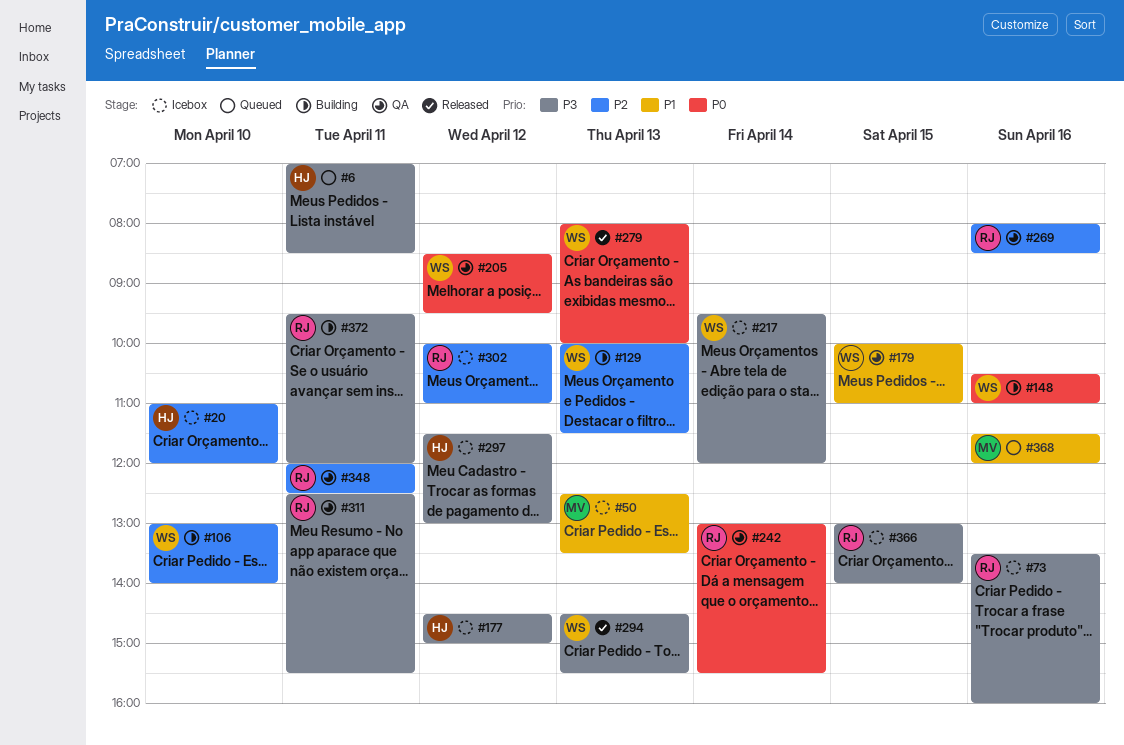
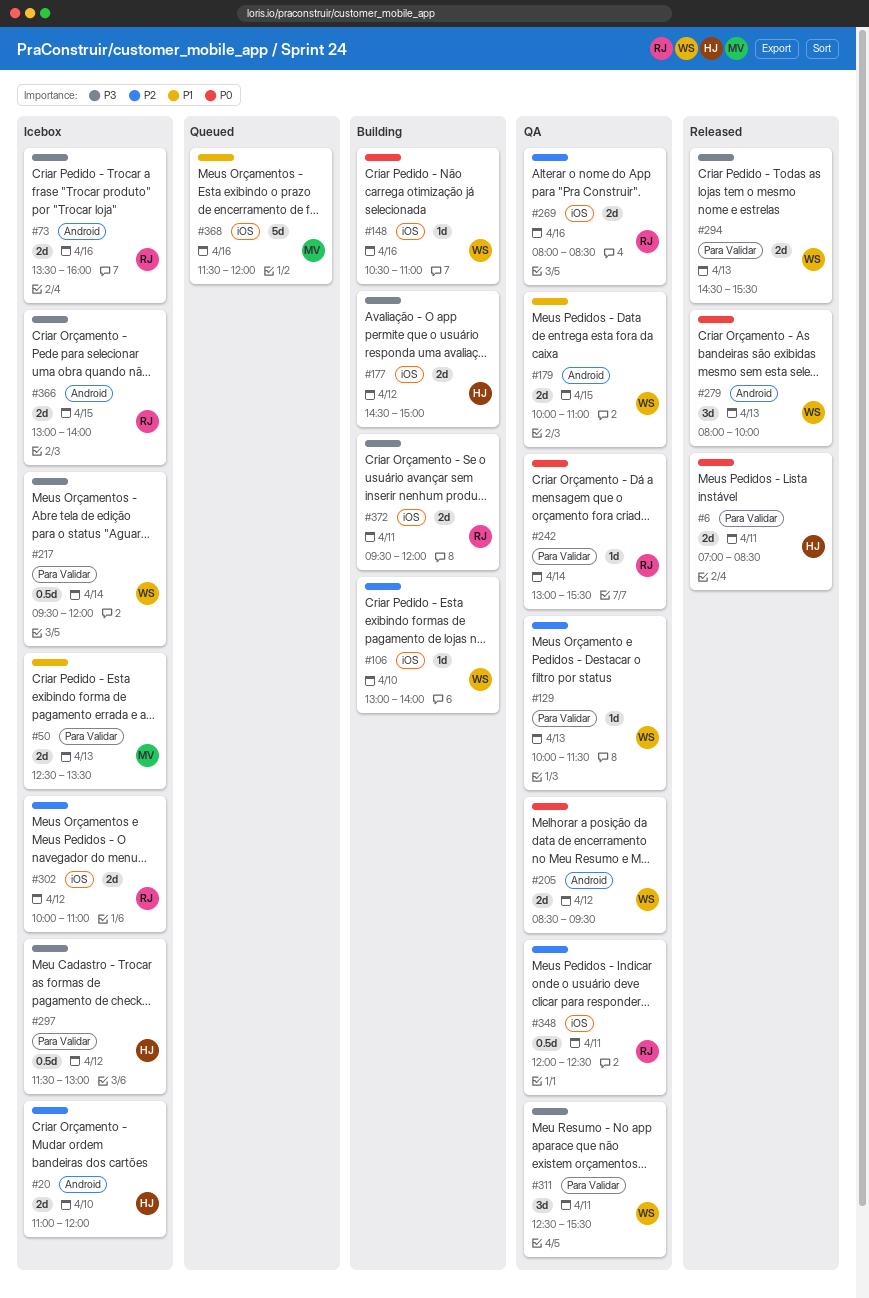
#6, status: Queued -> Released
#6, priority: P3 -> P0
#129, status: Building -> QA
#177, status: Icebox -> Building
#311, owner: RJ -> WS

